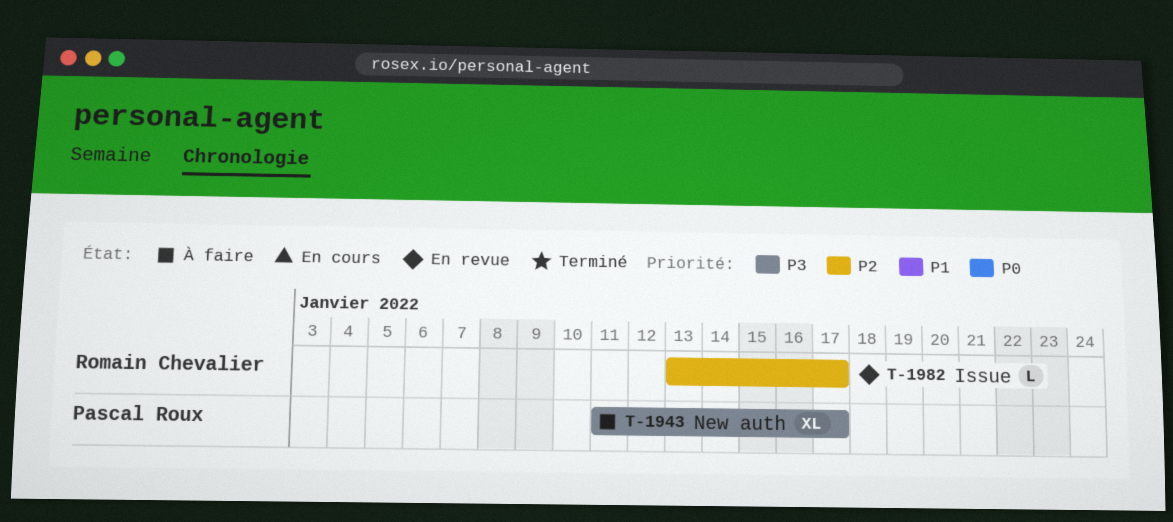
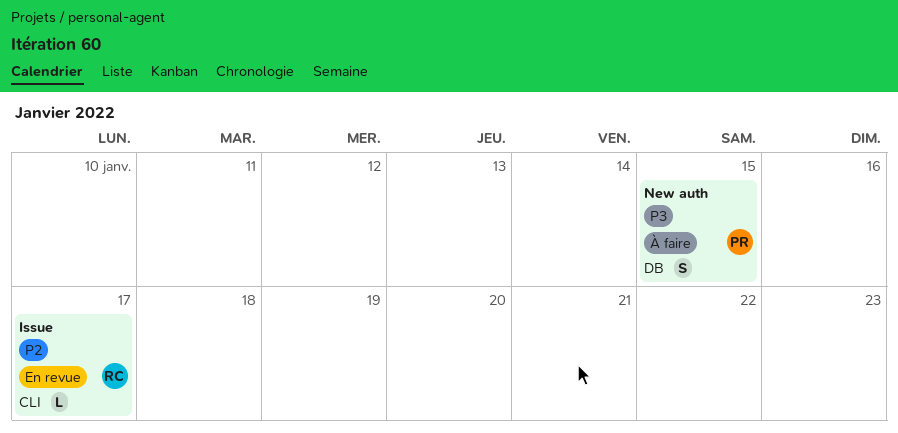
New auth, estimate: XL -> S
New auth, due: Jan 17 -> Jan 15

